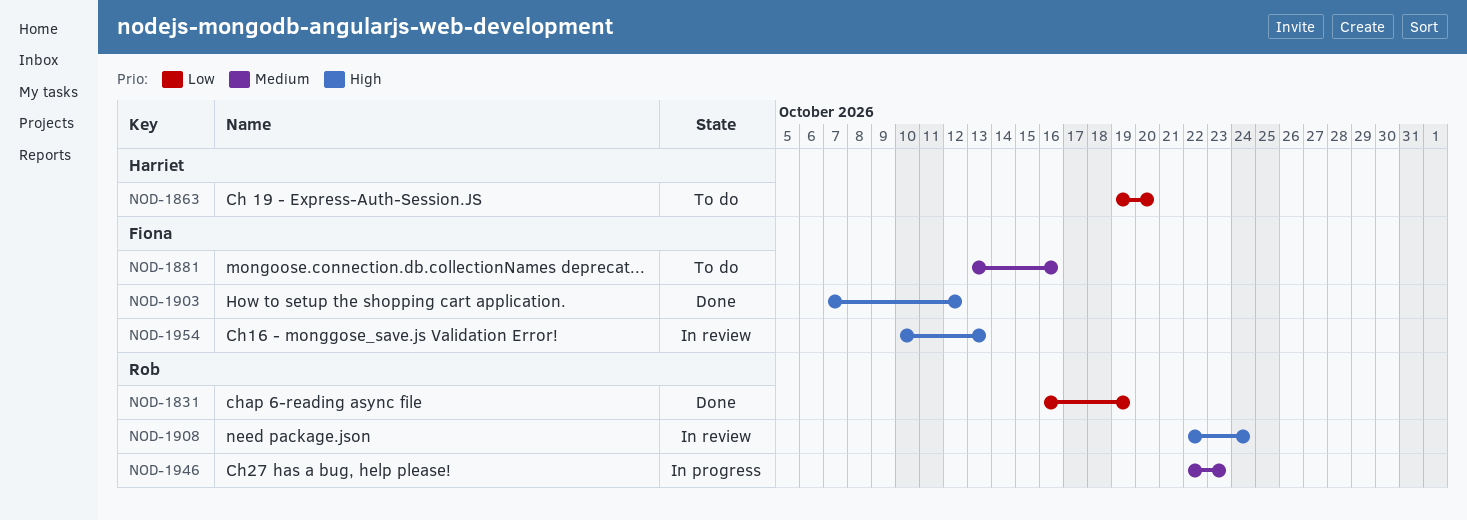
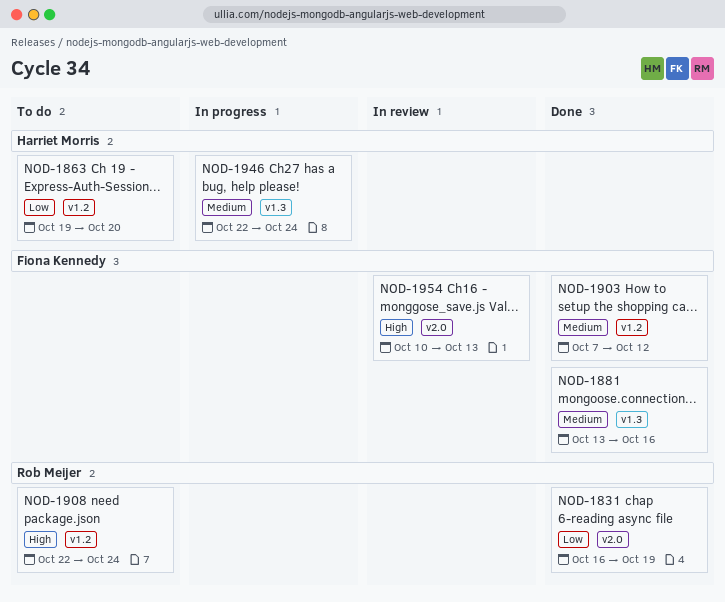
NOD-1881, status: To do -> Done
NOD-1903, priority: High -> Medium
NOD-1908, status: In review -> To do
NOD-1946, owner: Rob Meijer -> Harriet Morris
NOD-1946, due: Oct 23 -> Oct 24

